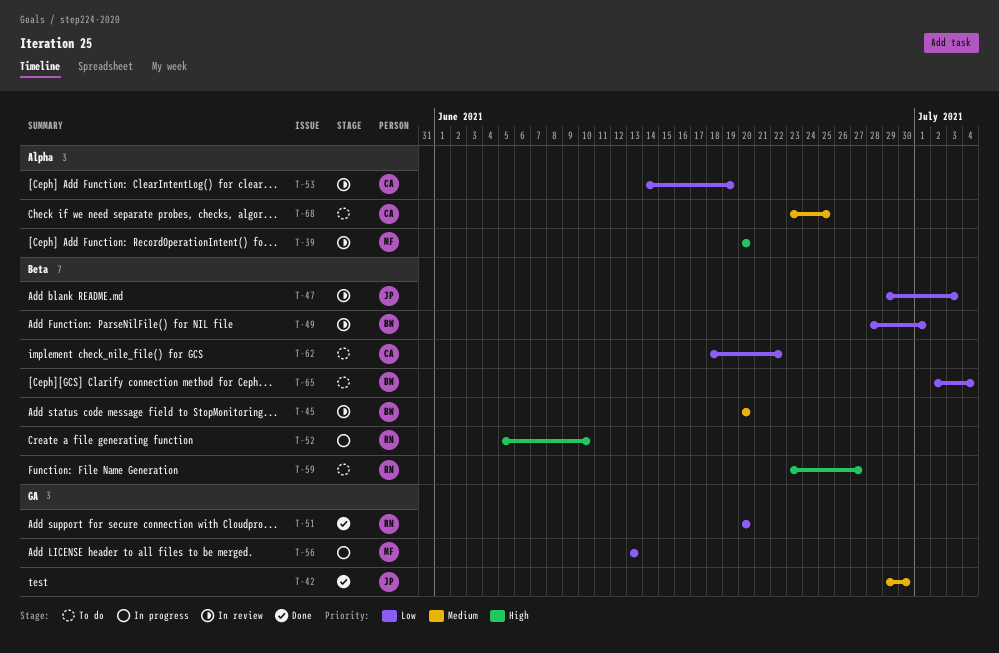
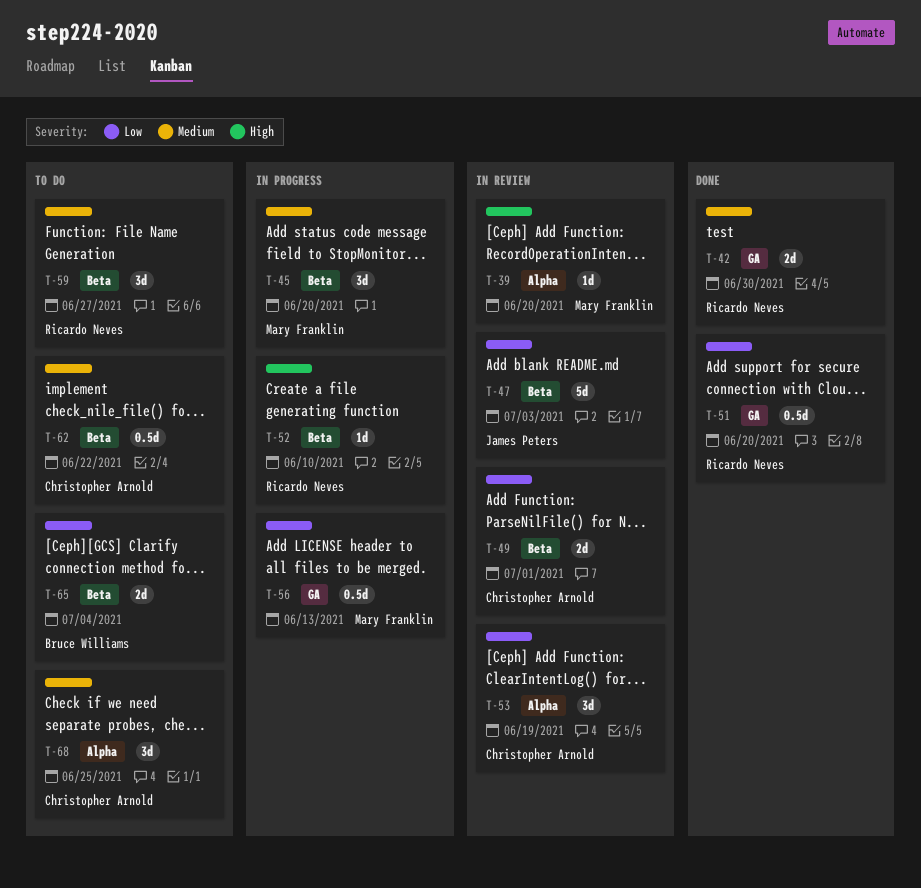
T-42, owner: James Peters -> Ricardo Neves
T-45, status: In review -> In progress
T-45, owner: Bruce Williams -> Mary Franklin
T-49, owner: Bruce Williams -> Christopher Arnold
T-59, priority: High -> Medium
T-62, priority: Low -> Medium

